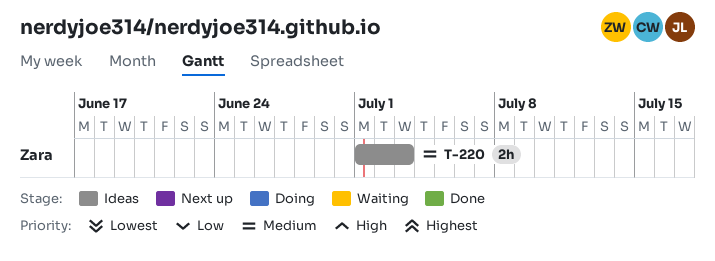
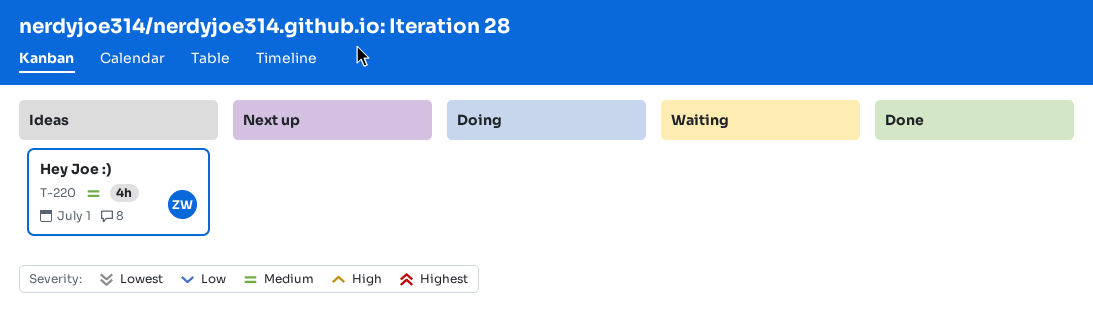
T-220, estimate: 2h -> 4h
T-220, due: Jul 3 -> Jul 1

